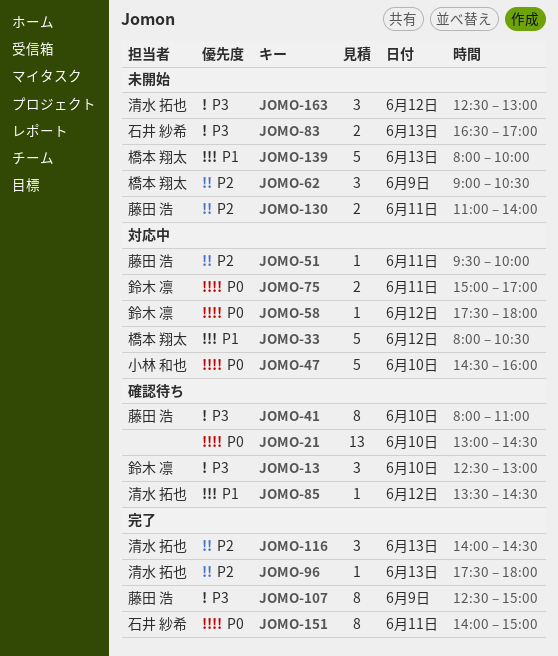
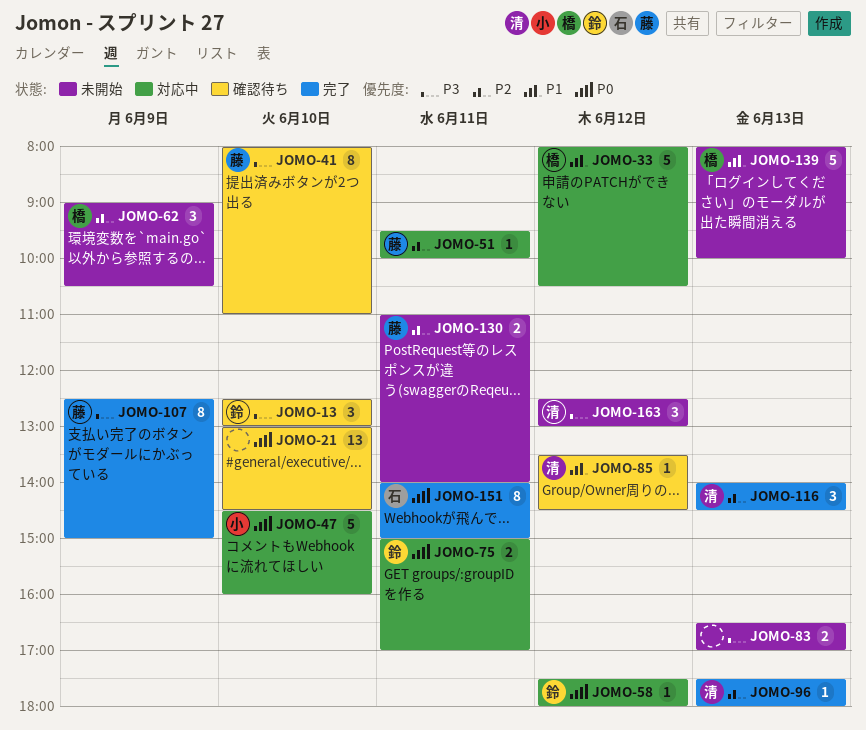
JOMO-83, owner: 石井 紗希 -> none

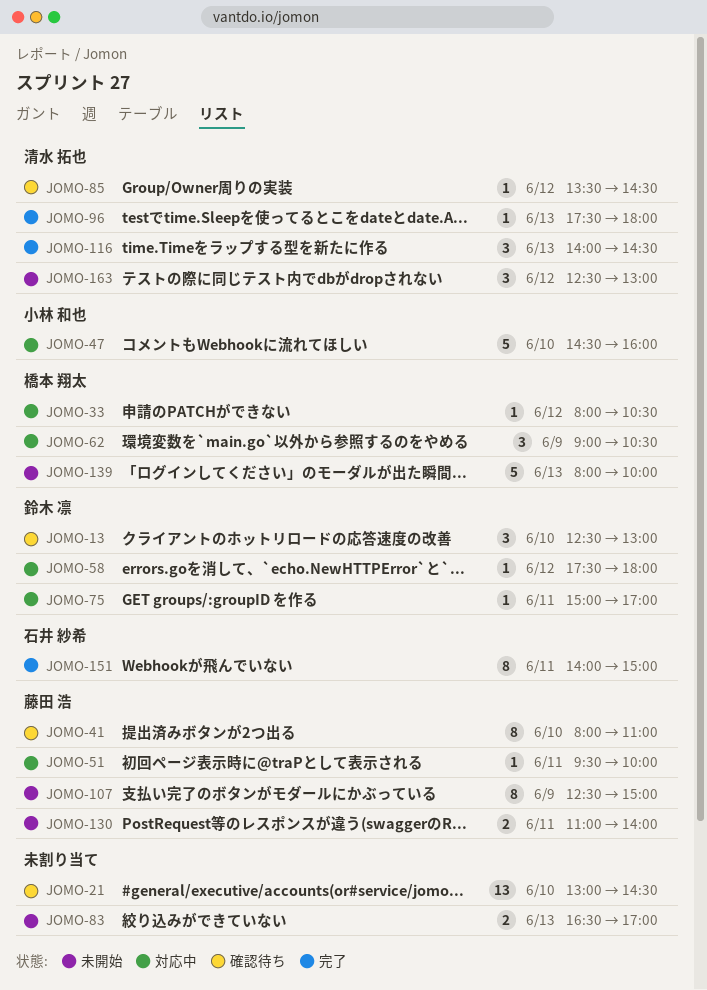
JOMO-33, estimate: 5 -> 1
JOMO-62, status: 未開始 -> 対応中
JOMO-75, estimate: 2 -> 1
JOMO-107, status: 完了 -> 未開始

